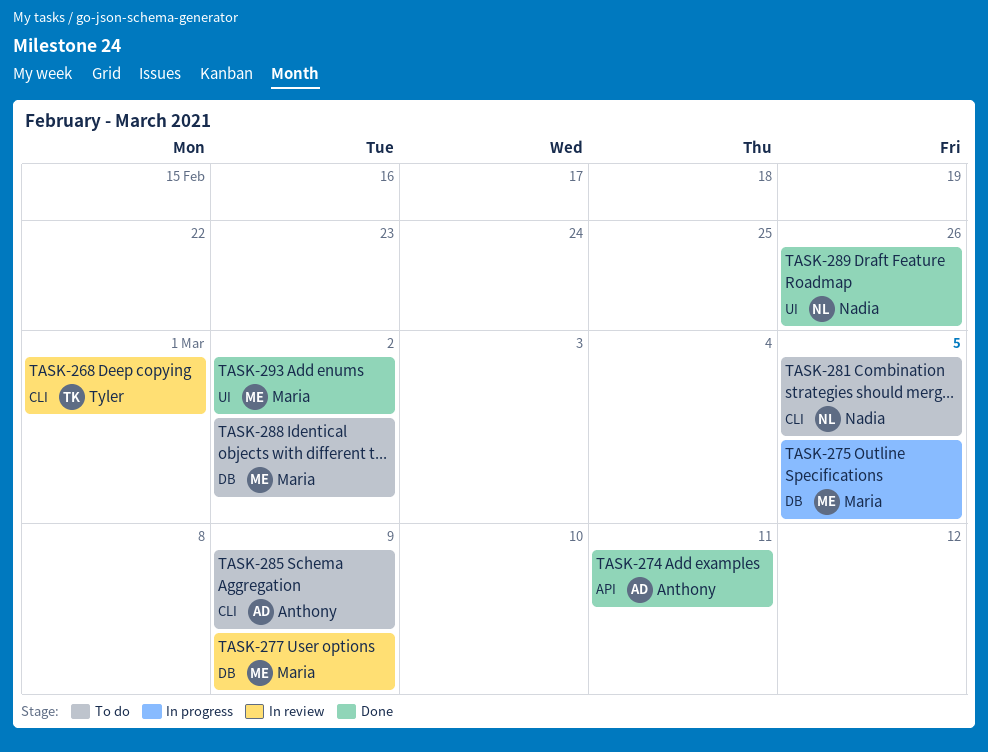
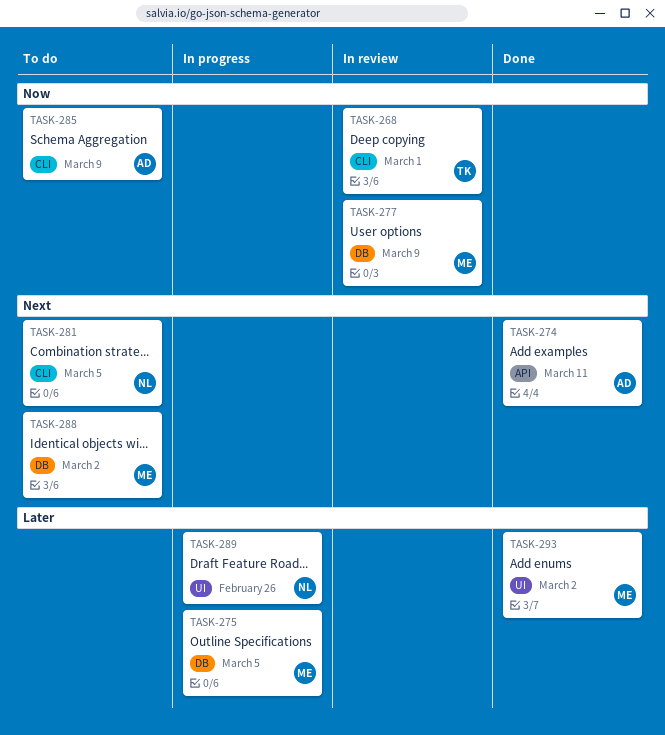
TASK-289, status: Done -> In progress

